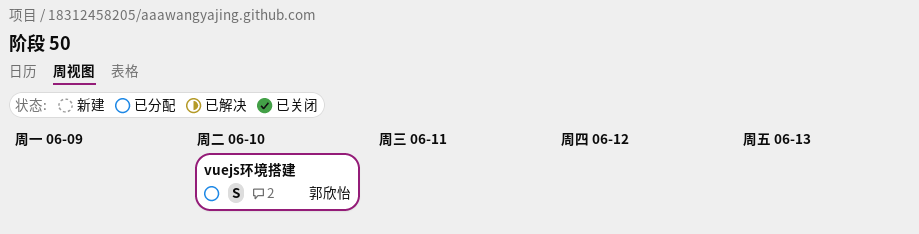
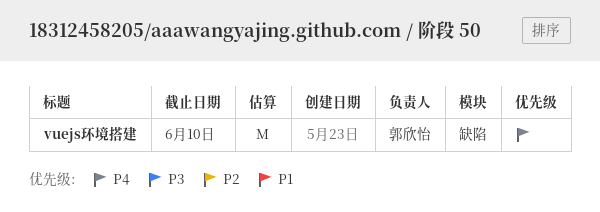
vuejs环境搭建, estimate: S -> M

